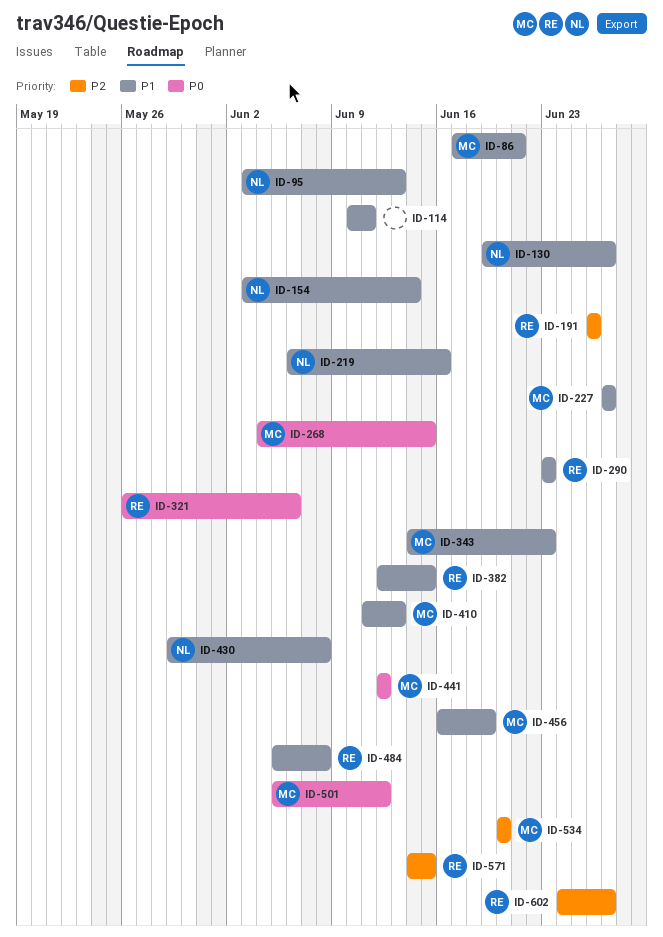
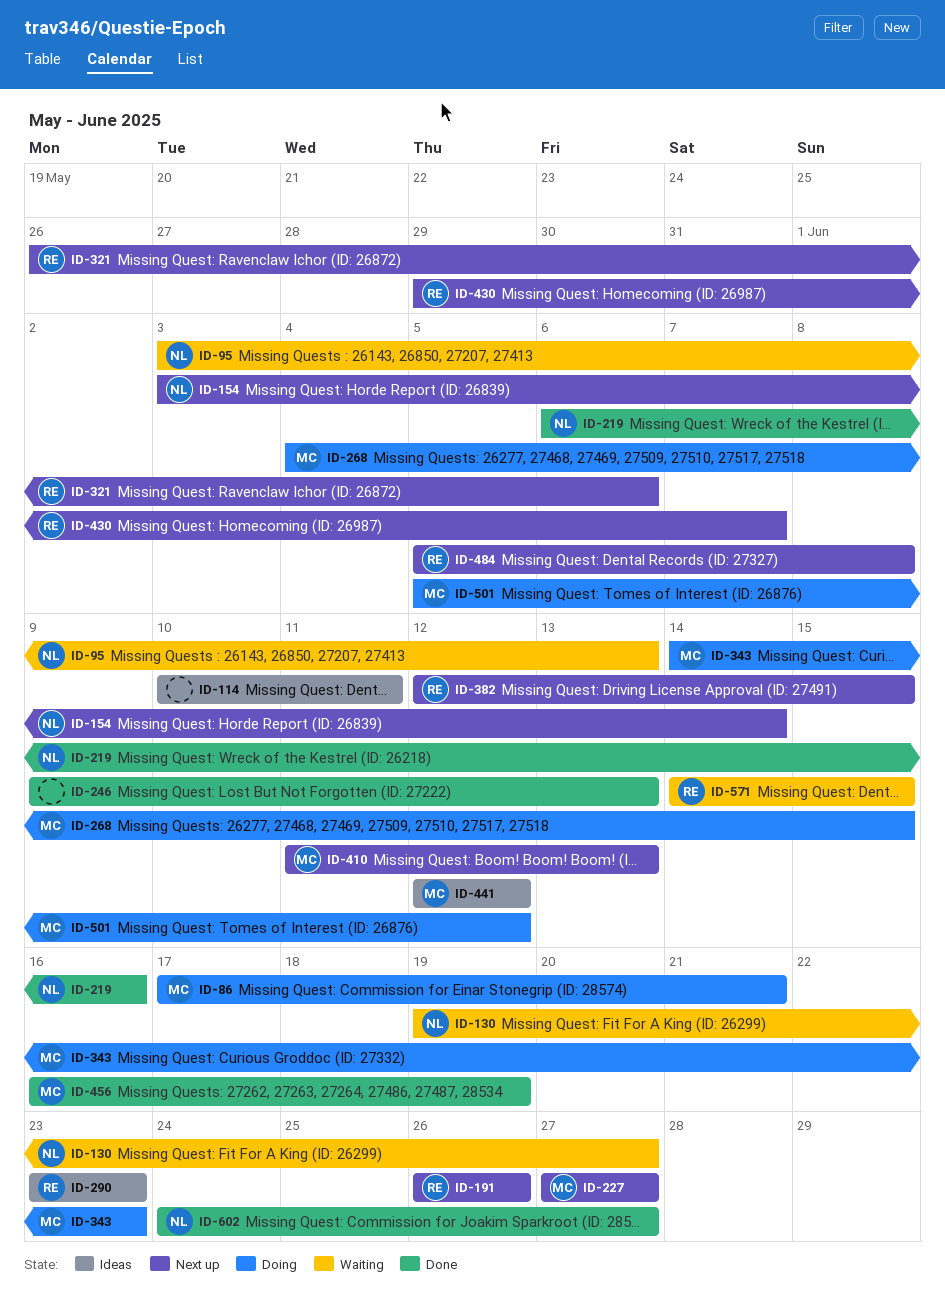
ID-246: none -> present
ID-430, owner: NL -> RE
ID-430, due: Jun 8 -> Jun 7
ID-534: present -> none
ID-602, owner: RE -> NL

